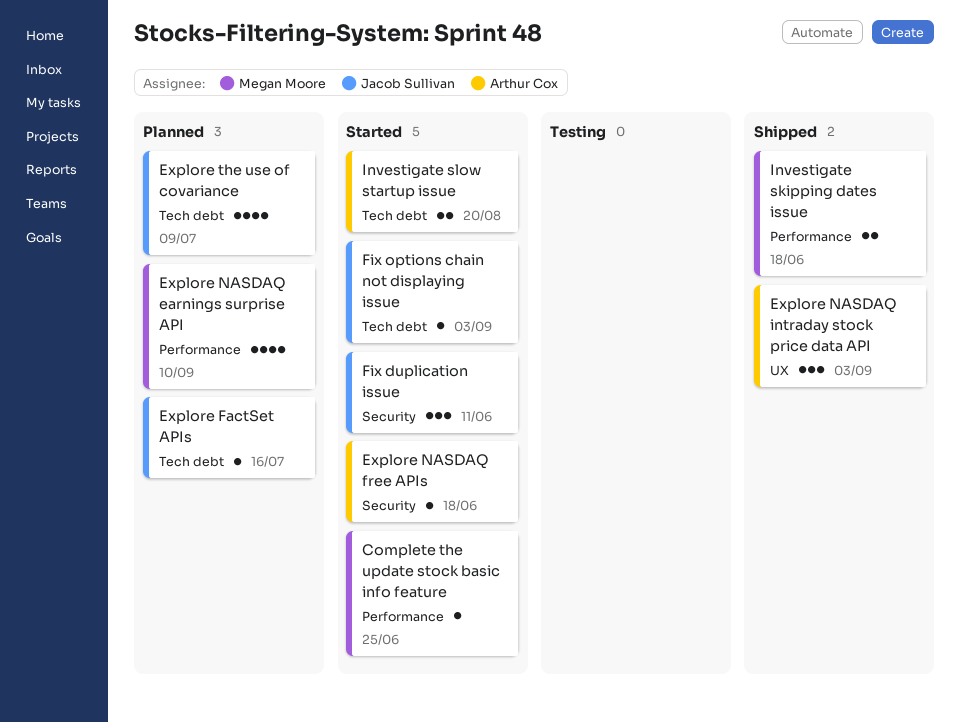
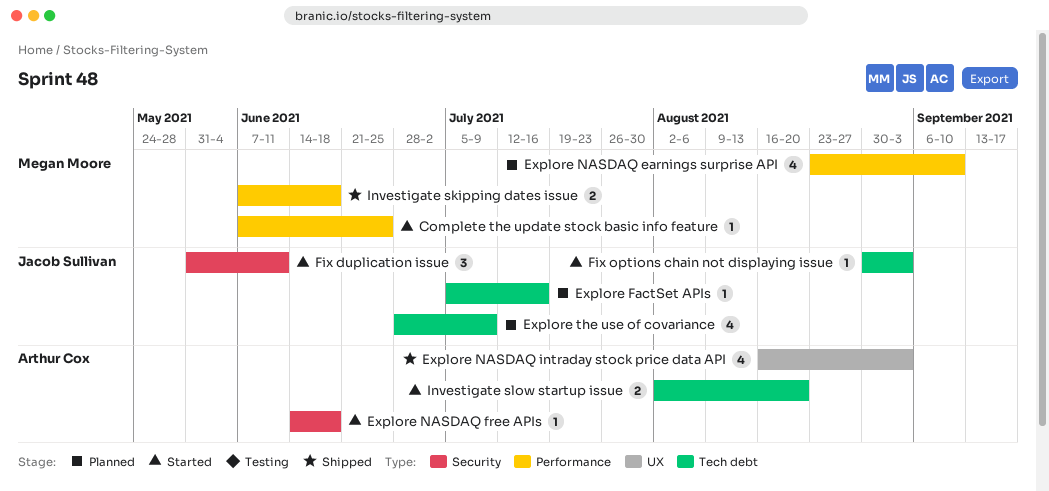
Explore NASDAQ intraday stock price data API, estimate: 3 -> 4

